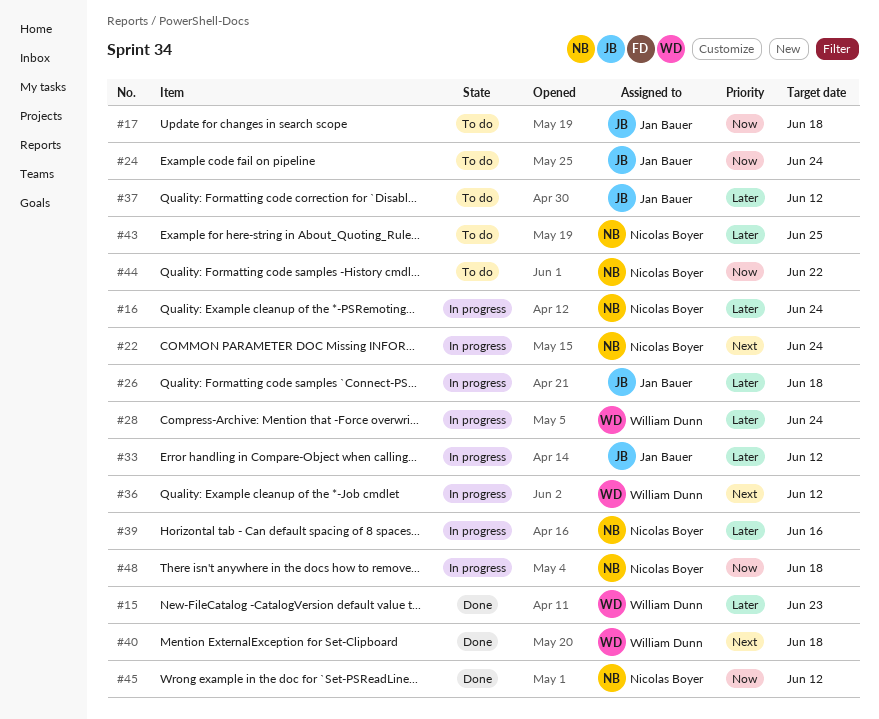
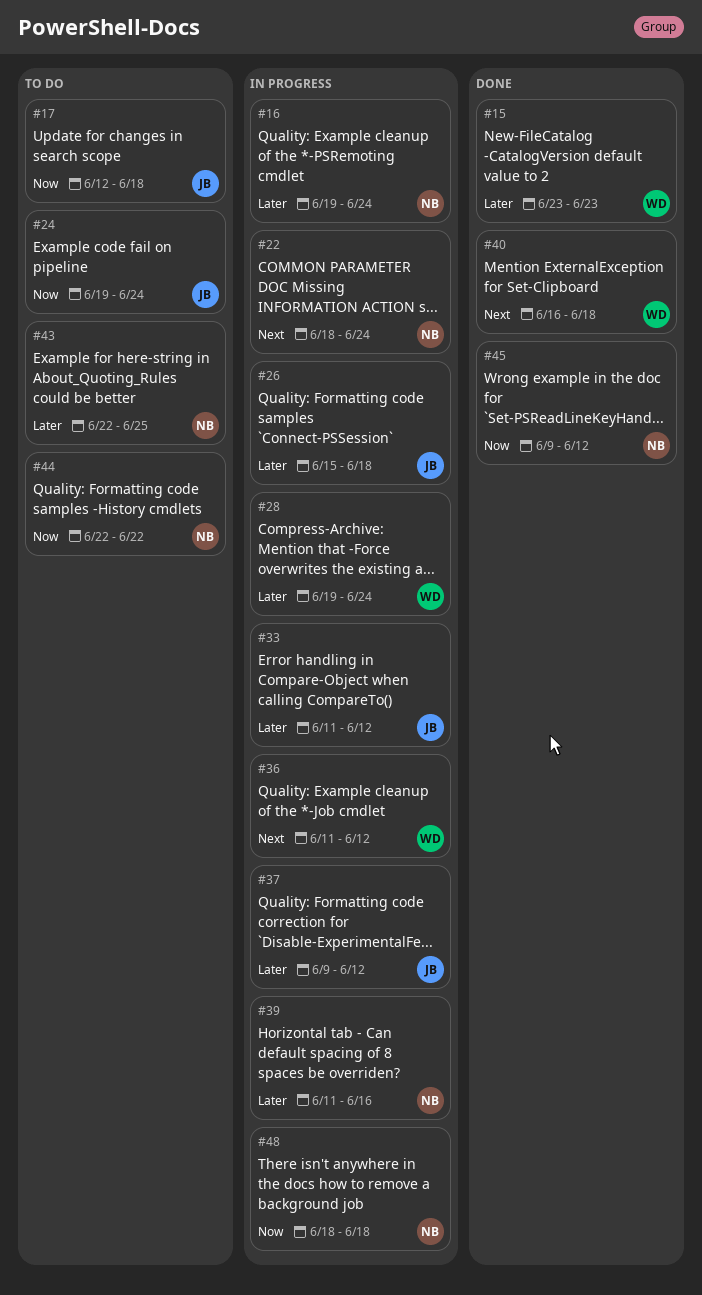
#37, status: To do -> In progress

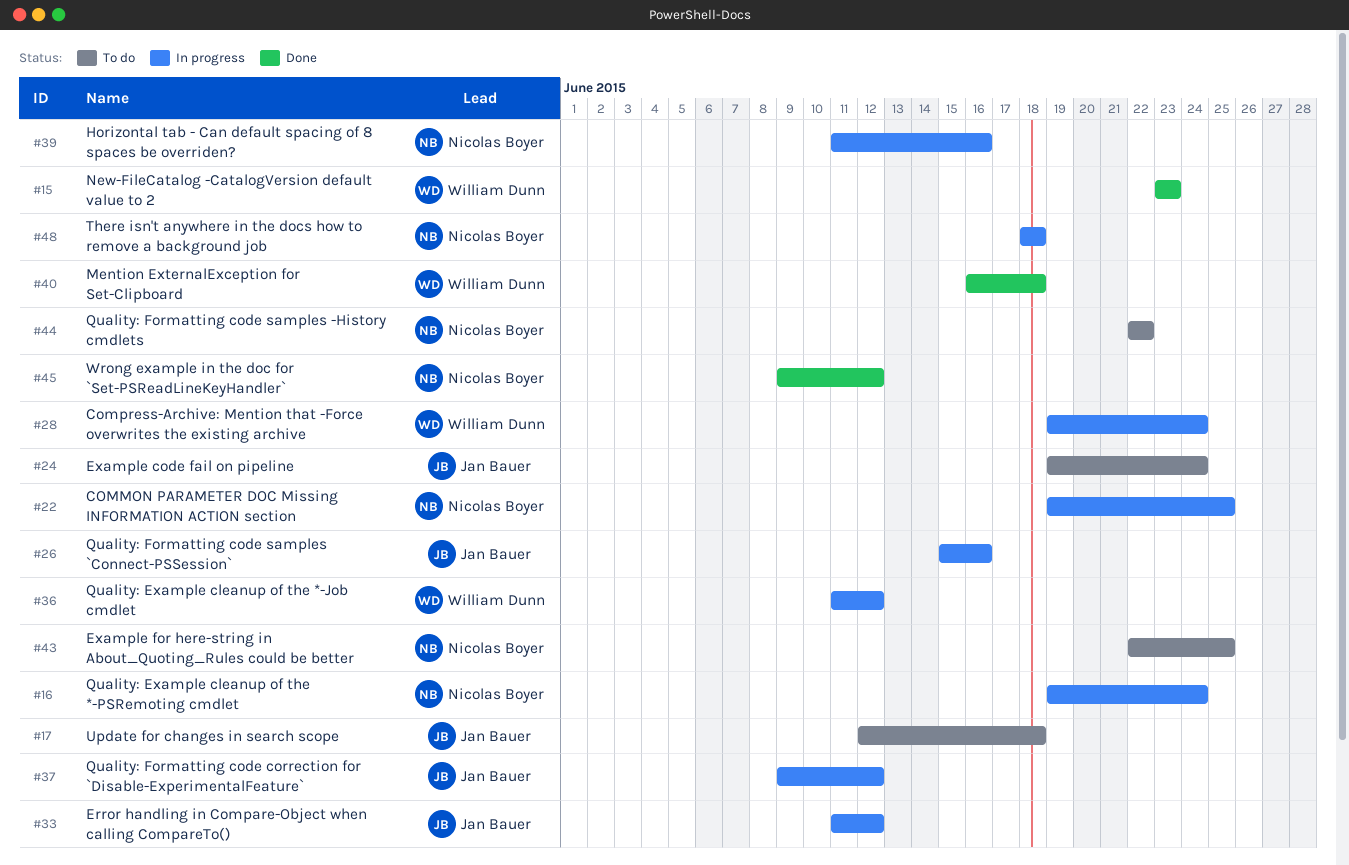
#22, start: Jun 18 -> Jun 19
#22, due: Jun 24 -> Jun 25
#26, due: Jun 18 -> Jun 16

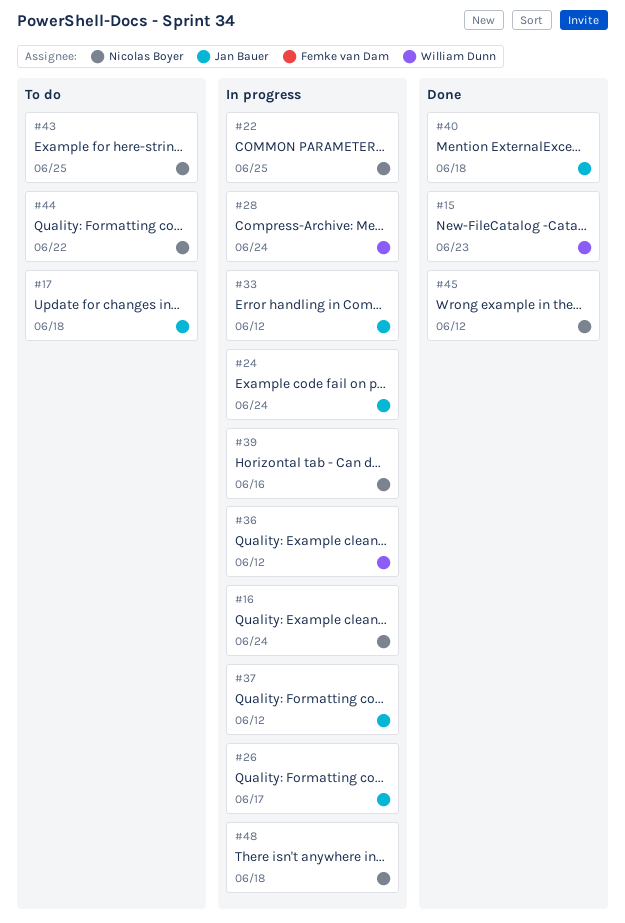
#24, status: To do -> In progress
#26, due: Jun 16 -> Jun 17
#40, owner: William Dunn -> Jan Bauer

